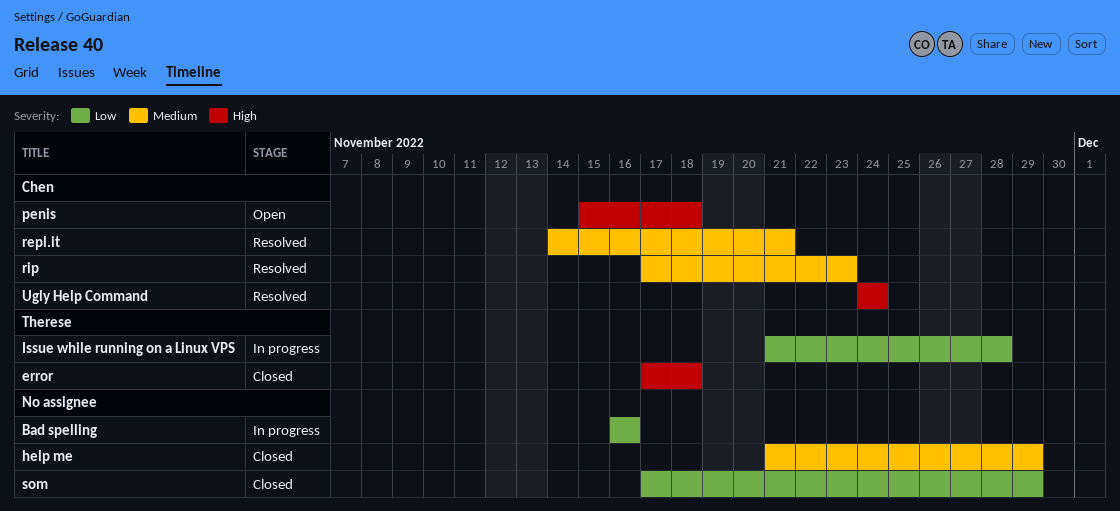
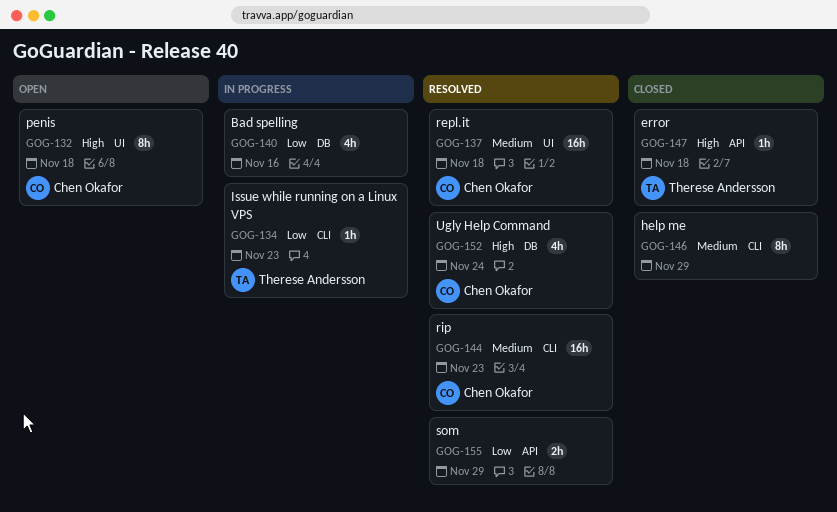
Issue while running on a Linux VPS, due: Nov 28 -> Nov 23
repl.it, due: Nov 21 -> Nov 18
som, status: Closed -> Resolved

